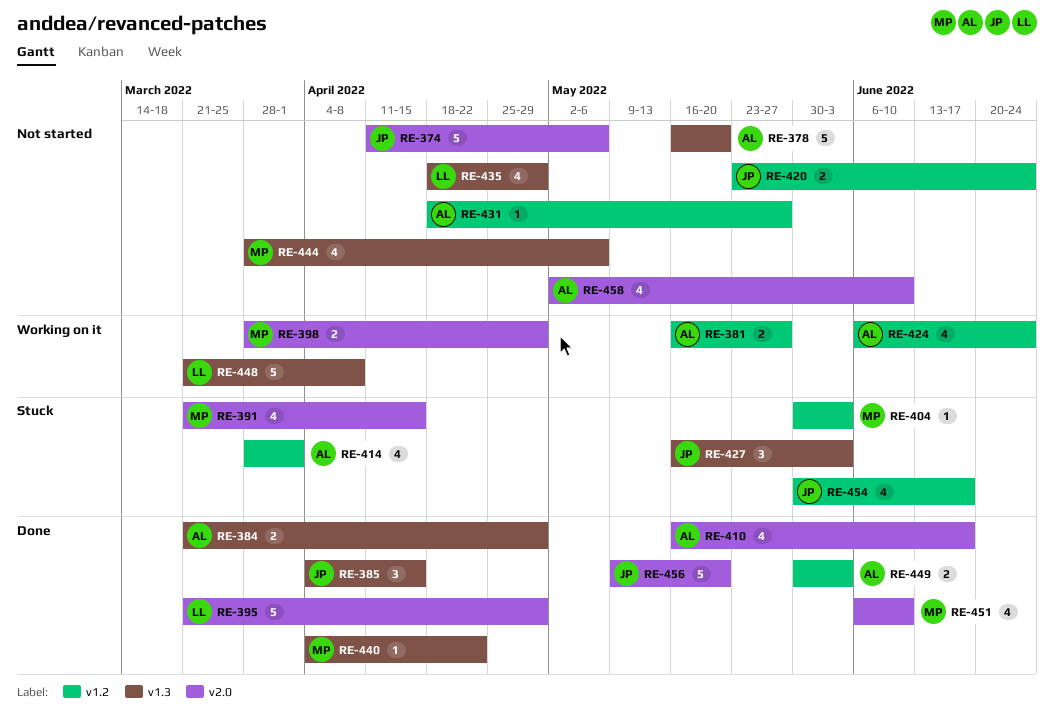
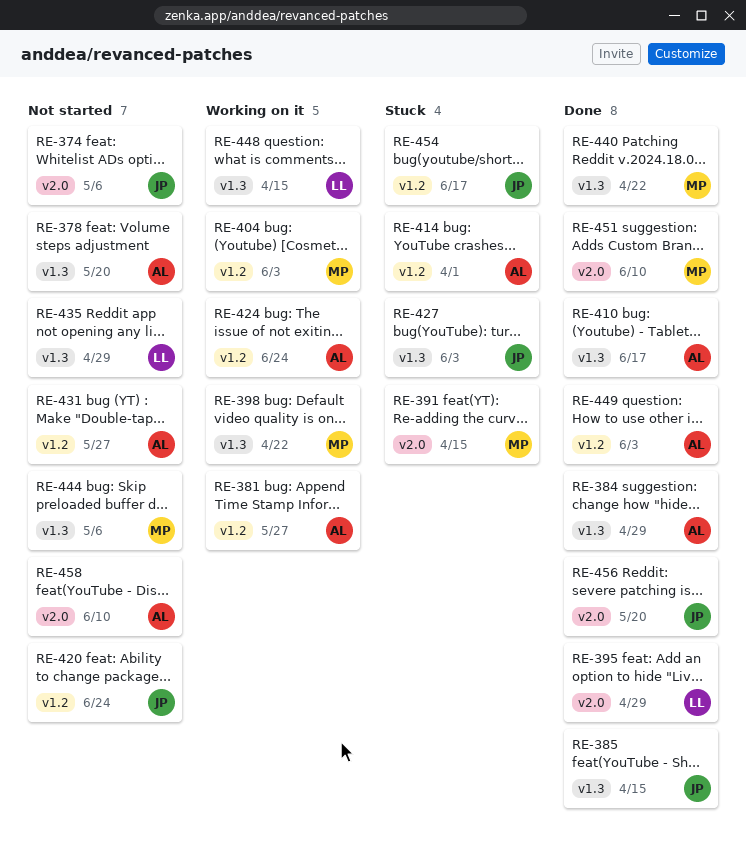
RE-398, label: v2.0 -> v1.3
RE-398, due: Apr 29 -> Apr 22
RE-404, status: Stuck -> Working on it
RE-410, label: v2.0 -> v1.3
RE-448, due: Apr 8 -> Apr 15

